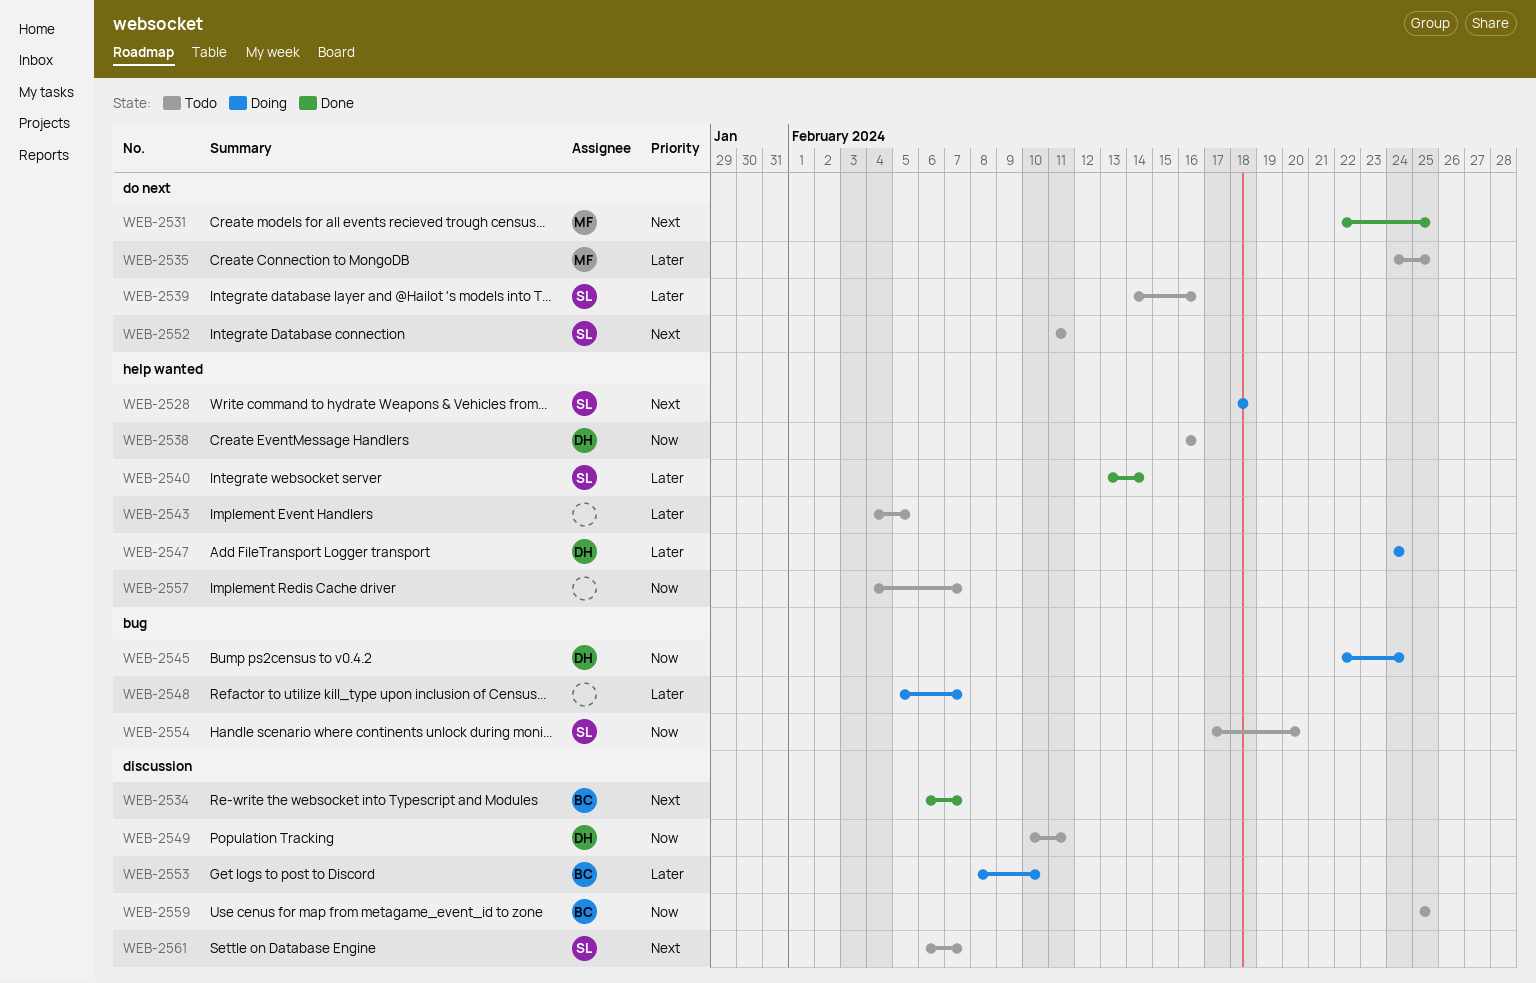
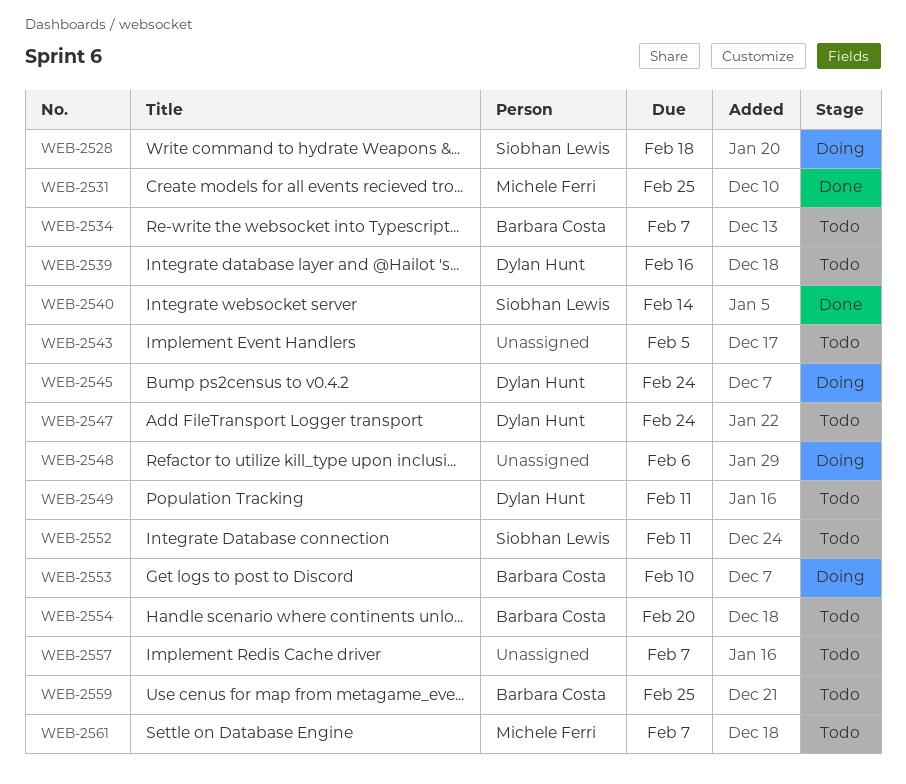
WEB-2534, status: Done -> Todo
WEB-2535: present -> none
WEB-2538: present -> none
WEB-2539, owner: Siobhan Lewis -> Dylan Hunt
WEB-2547, status: Doing -> Todo
WEB-2548, due: Feb 7 -> Feb 6
WEB-2554, owner: Siobhan Lewis -> Barbara Costa
WEB-2561, owner: Siobhan Lewis -> Michele Ferri

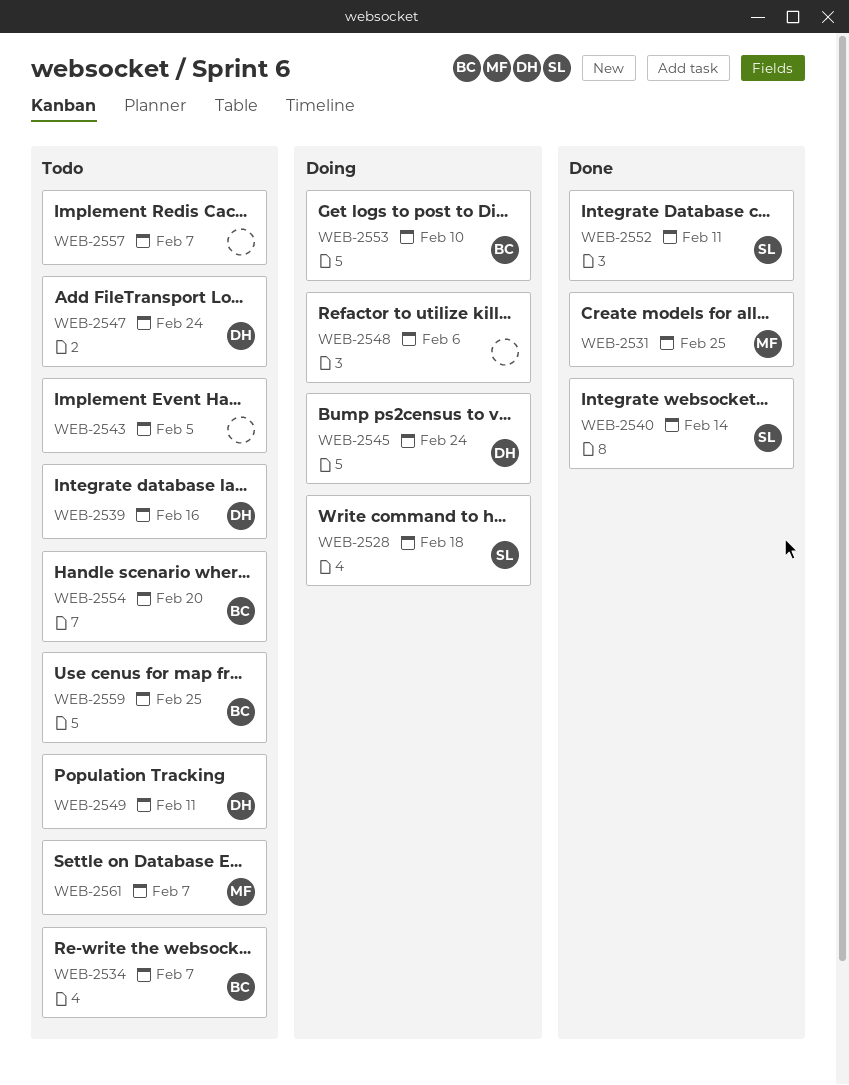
WEB-2552, status: Todo -> Done

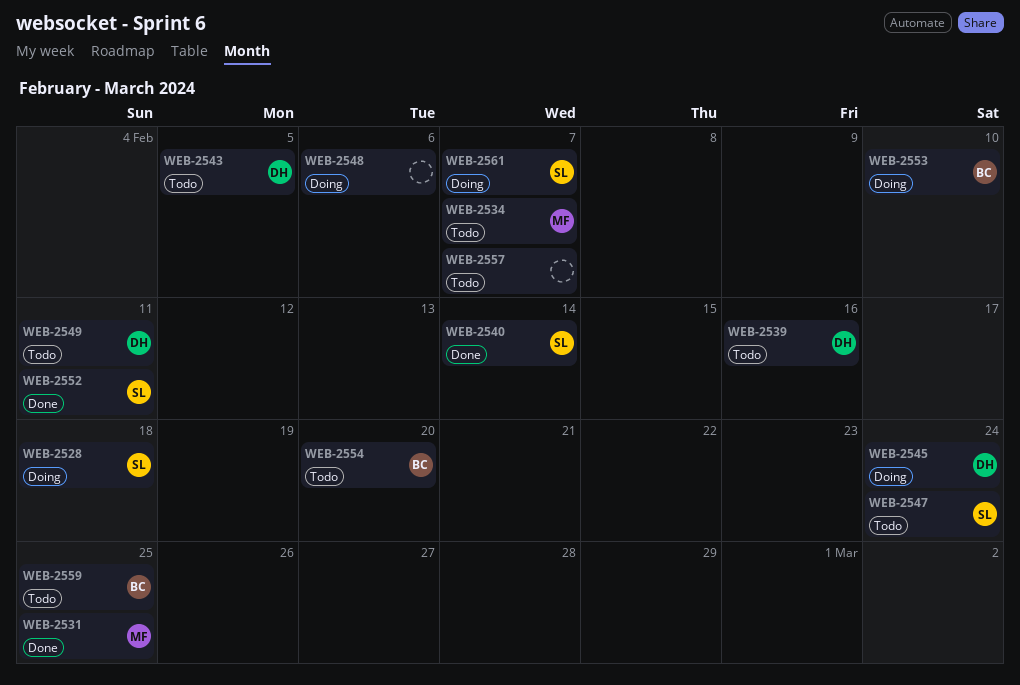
WEB-2534, owner: BC -> MF
WEB-2543, owner: none -> DH
WEB-2547, owner: DH -> SL
WEB-2561, status: Todo -> Doing
WEB-2561, owner: MF -> SL

